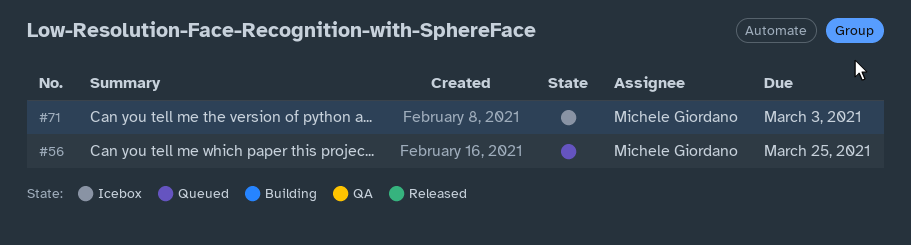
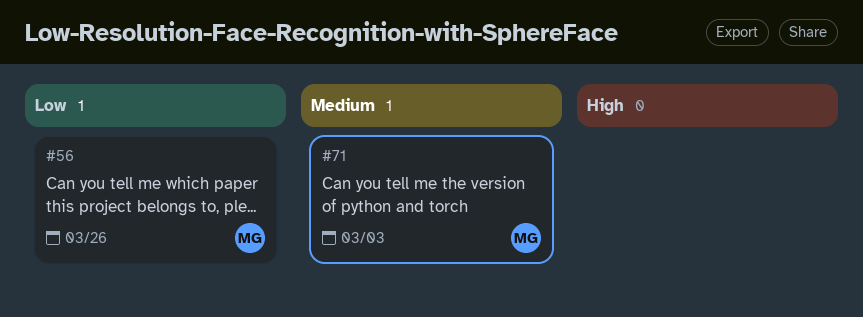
#56, due: Mar 25 -> Mar 26

